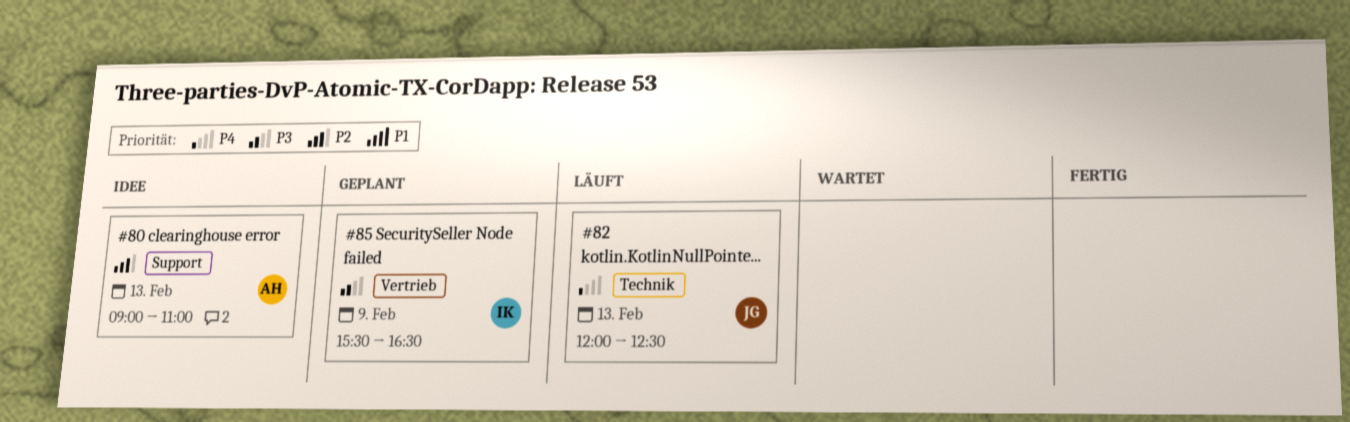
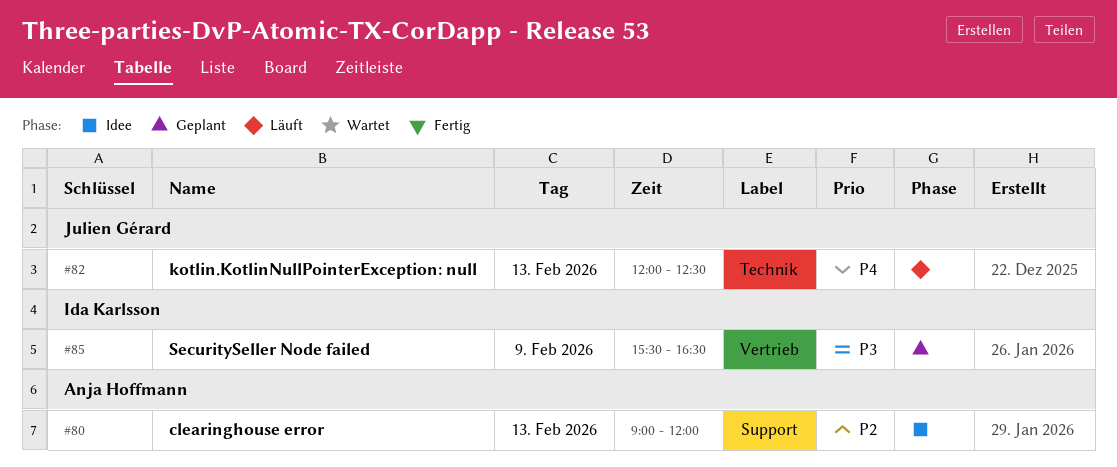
#80, ends: 11:00 -> 12:00

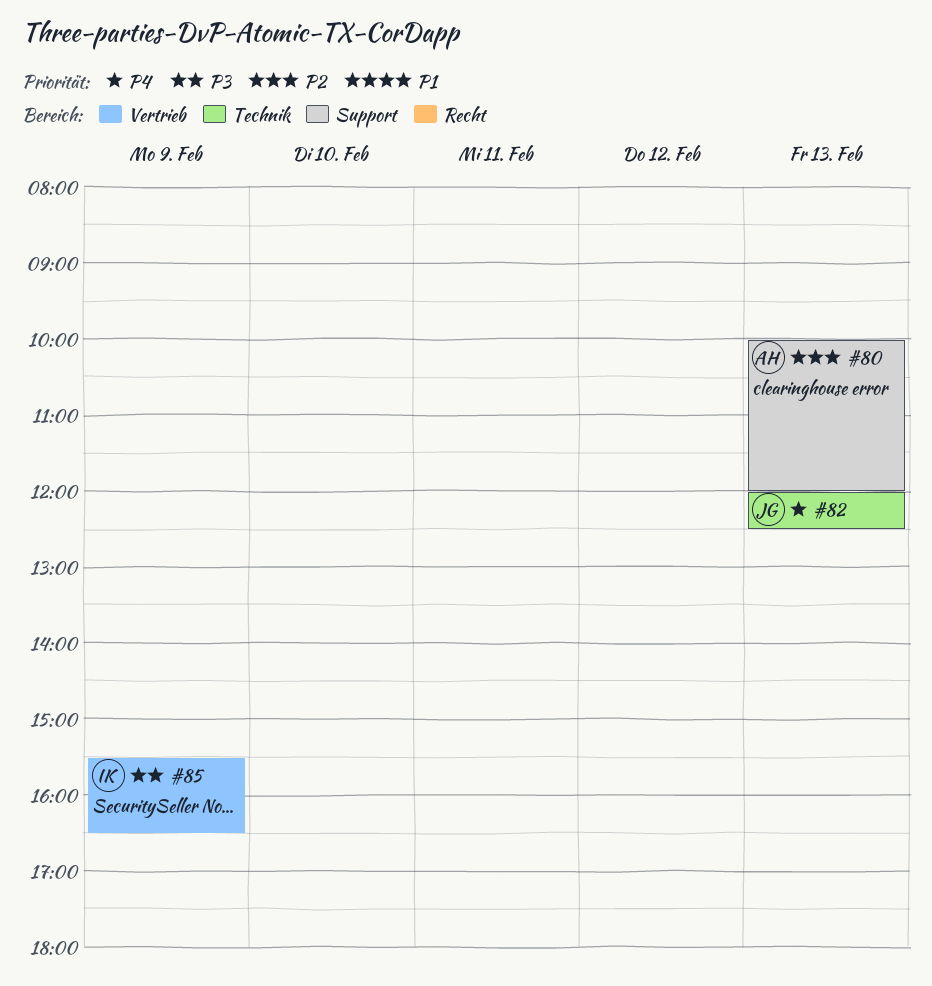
#80, begins: 09:00 -> 10:00

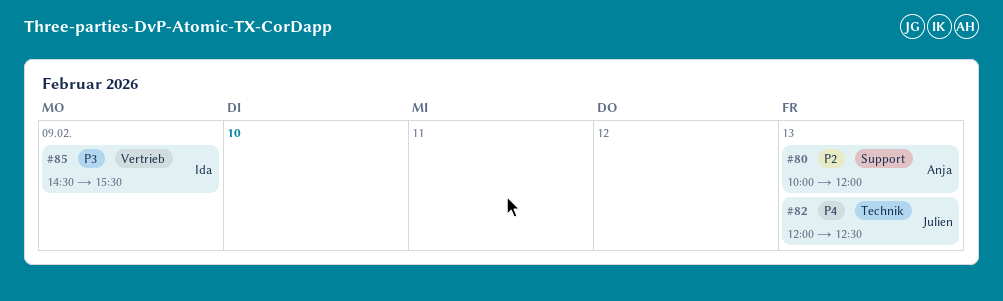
#85, begins: 15:30 -> 14:30
#85, ends: 16:30 -> 15:30

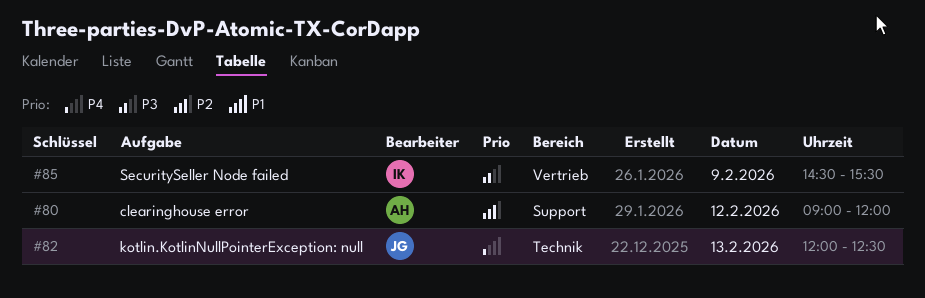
#80, day: Feb 13 -> Feb 12
#80, begins: 10:00 -> 09:00

